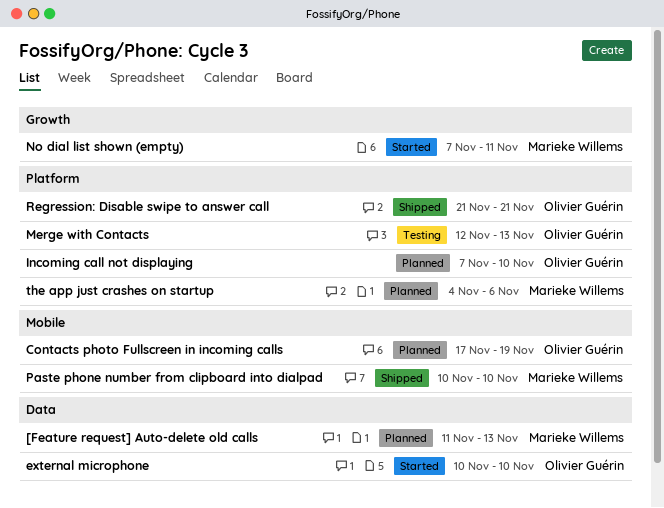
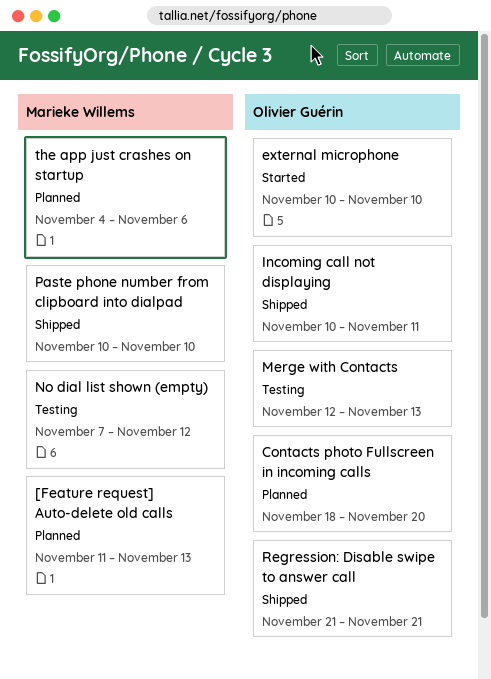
Contacts photo Fullscreen in incoming calls, start: Nov 17 -> Nov 18
Contacts photo Fullscreen in incoming calls, due: Nov 19 -> Nov 20
Incoming call not displaying, status: Planned -> Shipped
Incoming call not displaying, start: Nov 7 -> Nov 10
Incoming call not displaying, due: Nov 10 -> Nov 11
No dial list shown (empty), status: Started -> Testing
No dial list shown (empty), due: Nov 11 -> Nov 12

